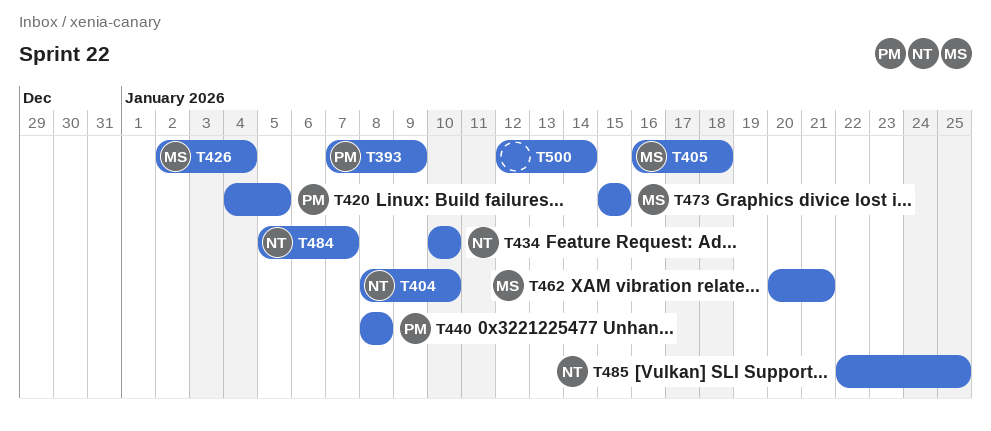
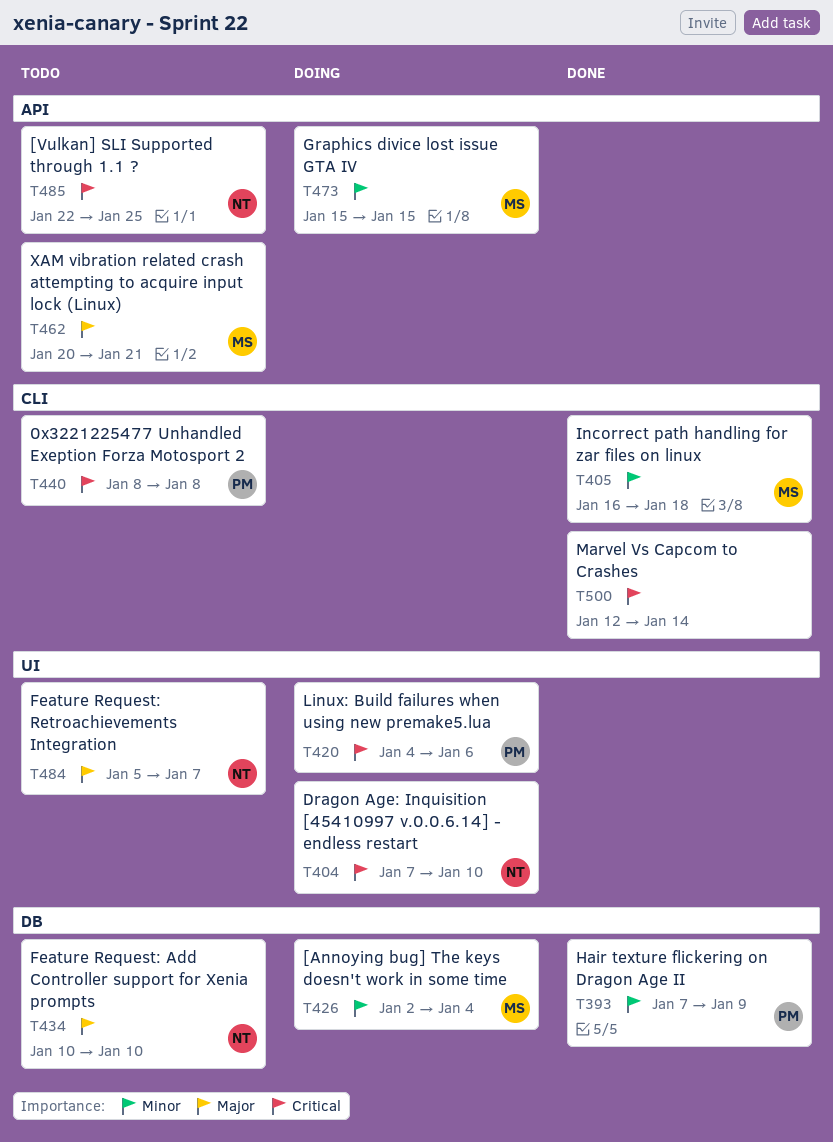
T404, start: Jan 8 -> Jan 7
T420, due: Jan 5 -> Jan 6

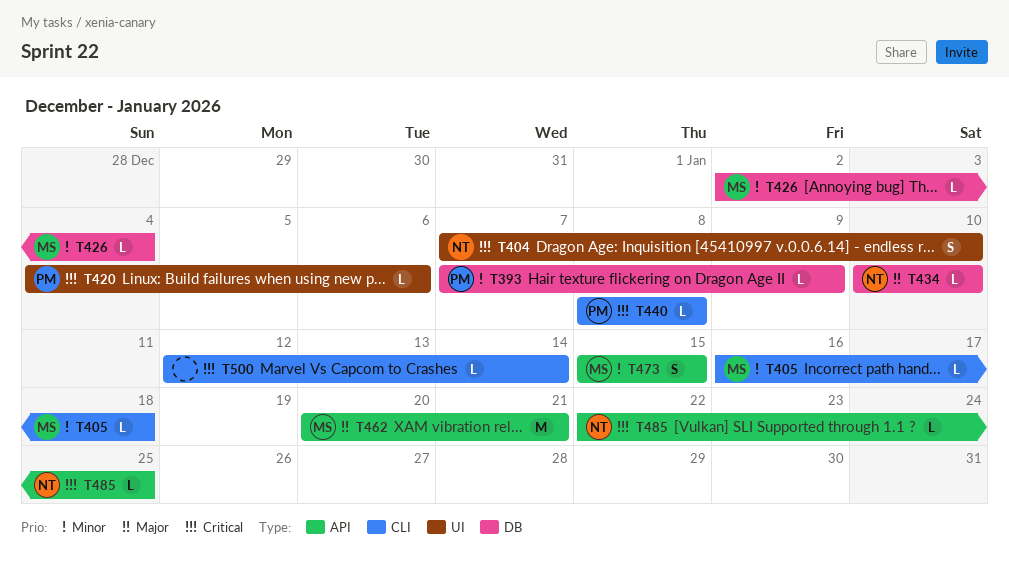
T484: present -> none

